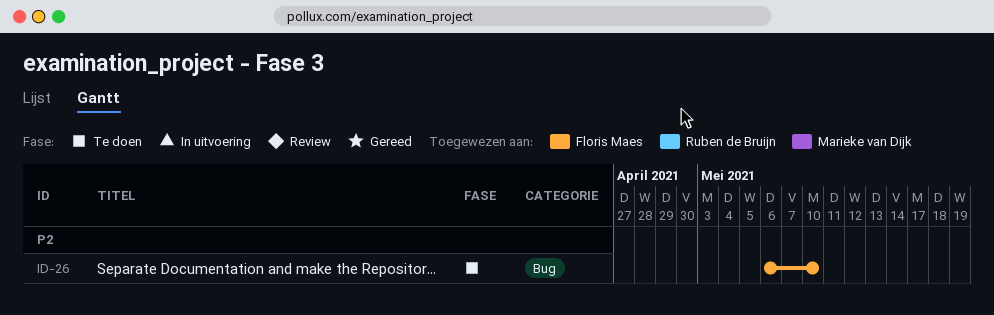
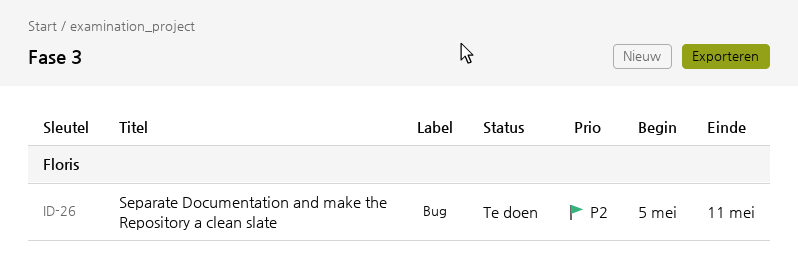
ID-26, start: May 6 -> May 5
ID-26, due: May 10 -> May 11

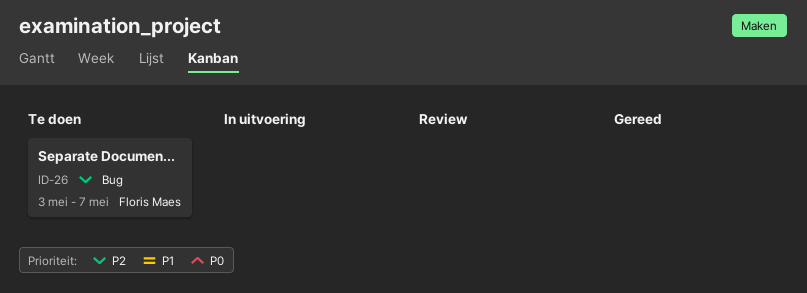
ID-26, start: May 5 -> May 3
ID-26, due: May 11 -> May 7

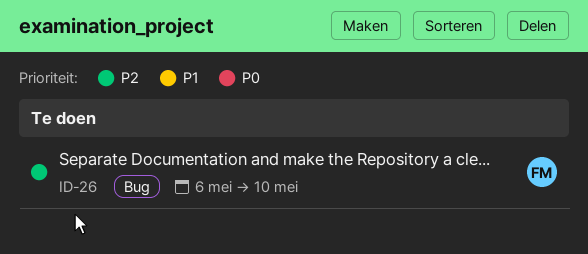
ID-26, start: May 3 -> May 6
ID-26, due: May 7 -> May 10

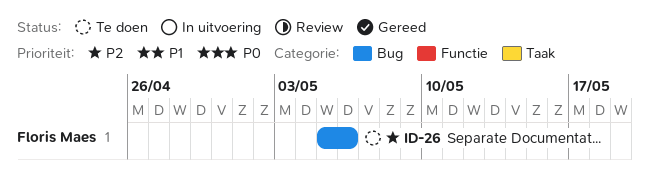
ID-26, start: May 6 -> May 5
ID-26, due: May 10 -> May 6

